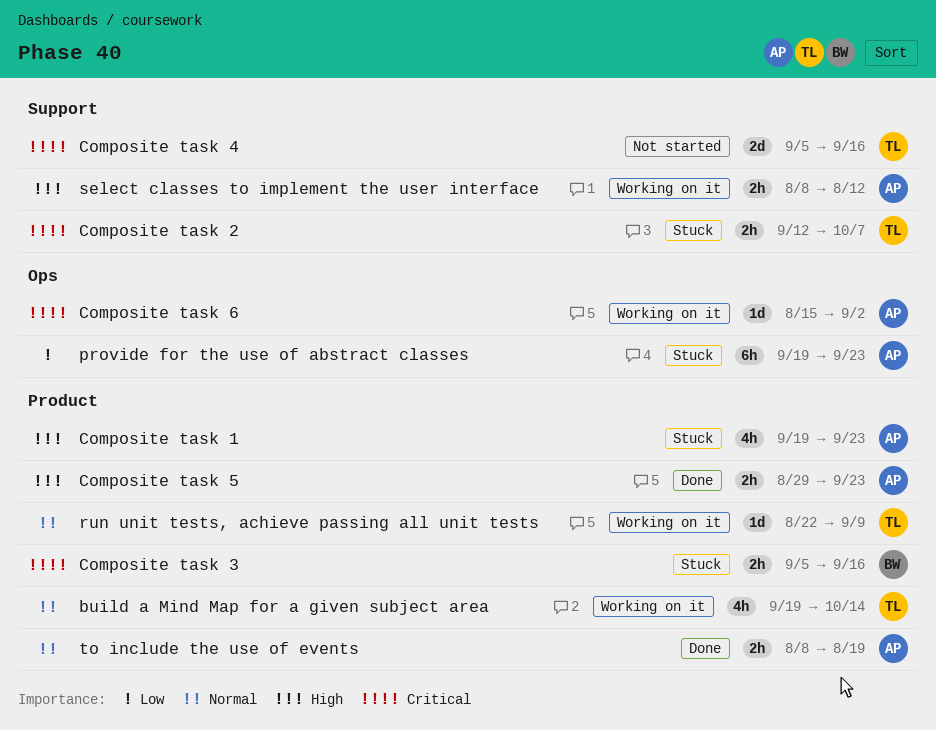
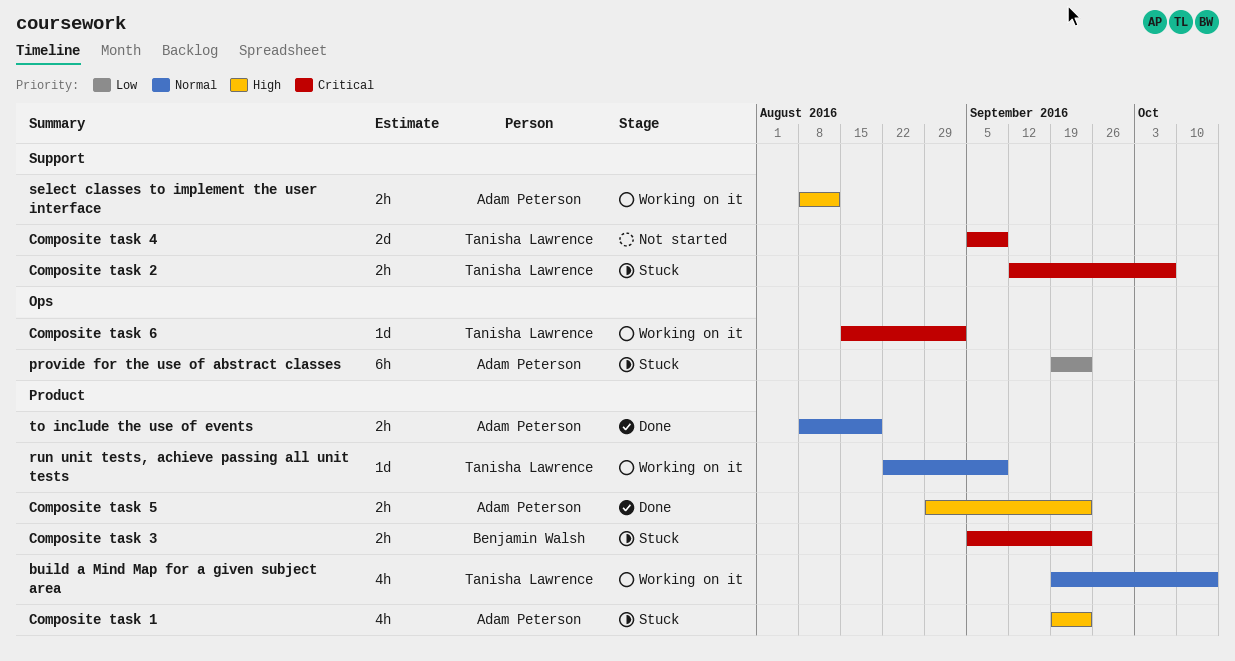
Composite task 3, due: Sep 16 -> Sep 23
Composite task 4, due: Sep 16 -> Sep 9
Composite task 6, owner: Adam Peterson -> Tanisha Lawrence

